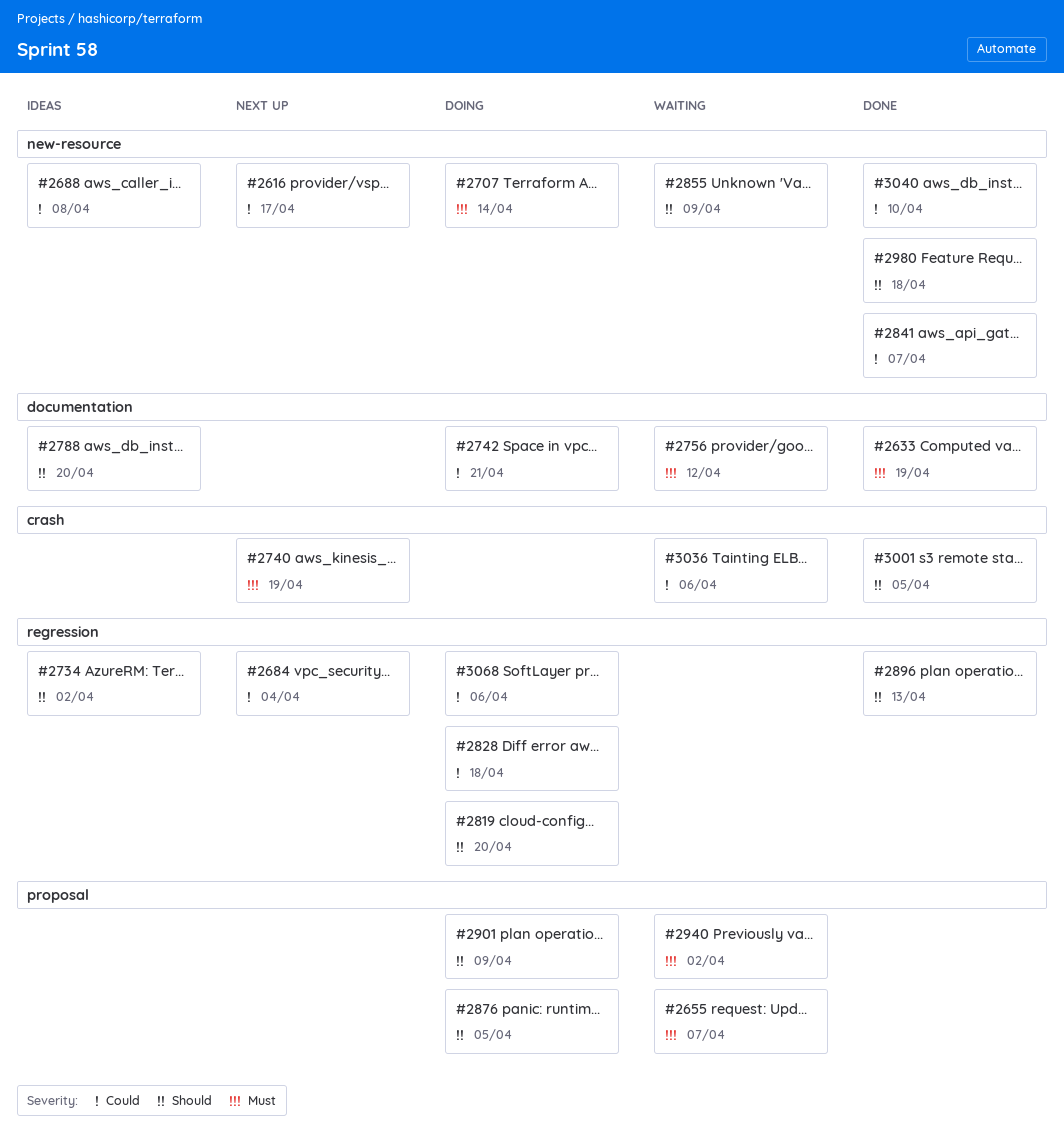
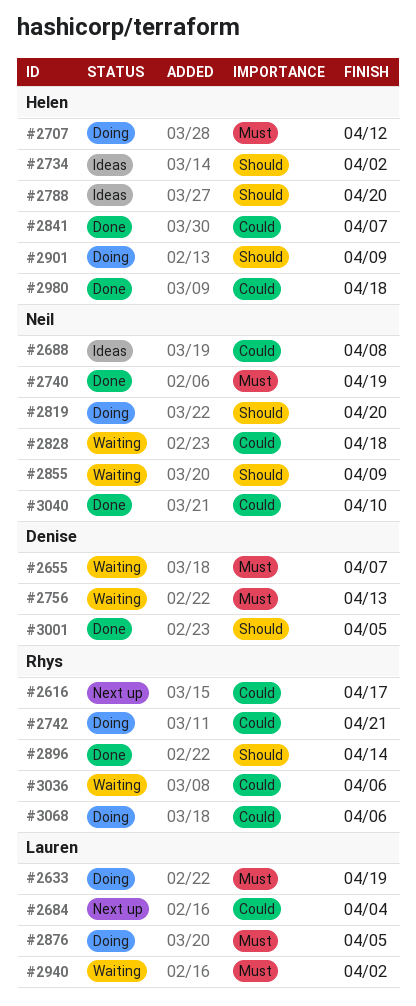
#2633, status: Done -> Doing
#2707, due: Apr 14 -> Apr 12
#2740, status: Next up -> Done
#2756, due: Apr 12 -> Apr 13
#2828, status: Doing -> Waiting
#2876, priority: Should -> Must
#2896, due: Apr 13 -> Apr 14
#2980, priority: Should -> Could

